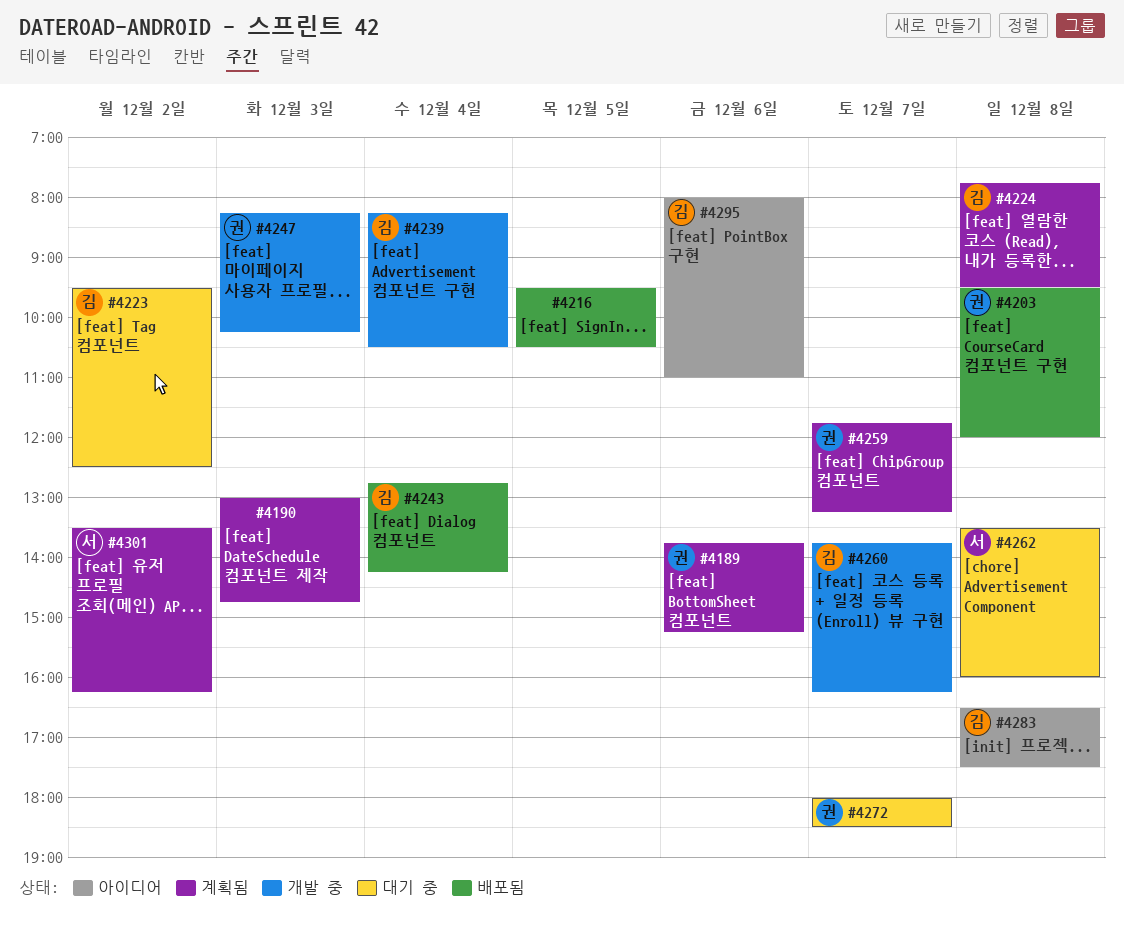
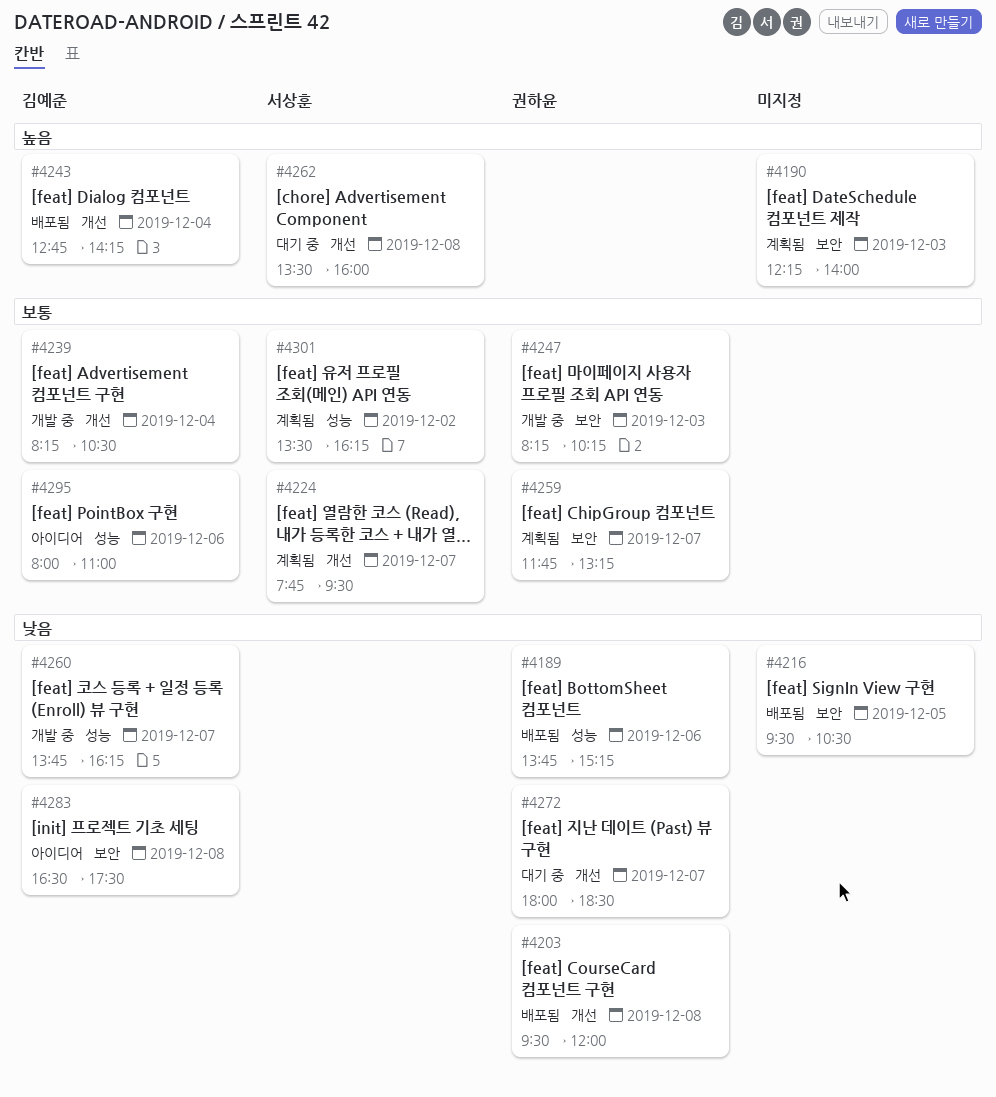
#4189, status: 계획됨 -> 배포됨
#4190, begins: 13:00 -> 12:15
#4190, ends: 14:45 -> 14:00
#4223: present -> none
#4224, owner: 김예준 -> 서상훈
#4224, day: Dec 8 -> Dec 7

